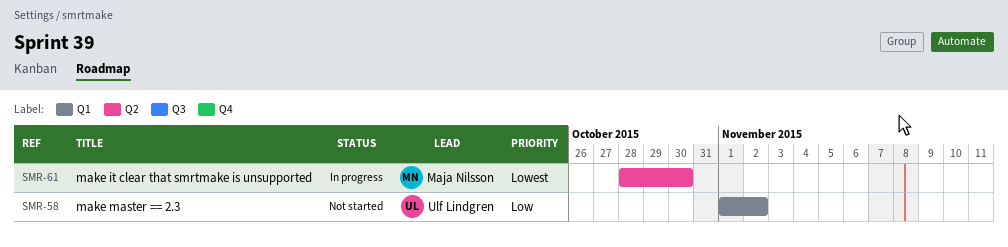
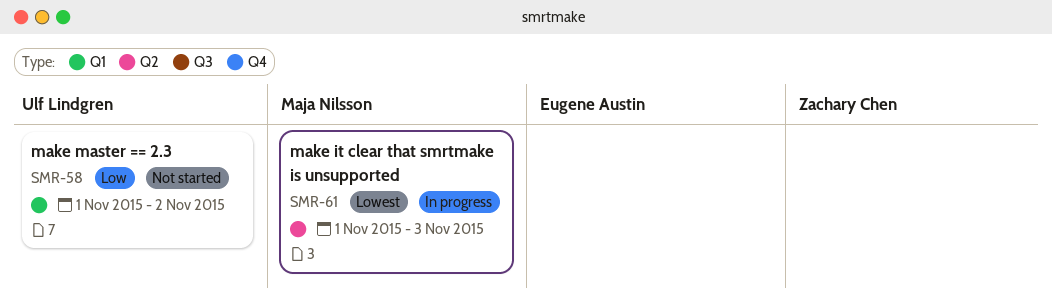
SMR-61, start: Oct 28 -> Nov 1
SMR-61, due: Oct 30 -> Nov 3

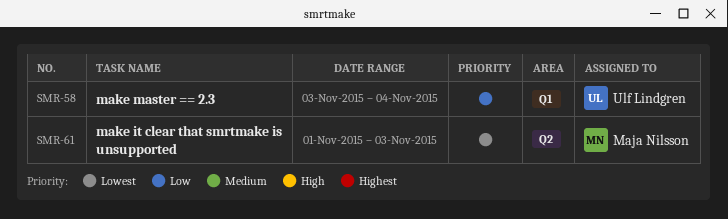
SMR-58, start: Nov 1 -> Nov 3
SMR-58, due: Nov 2 -> Nov 4

